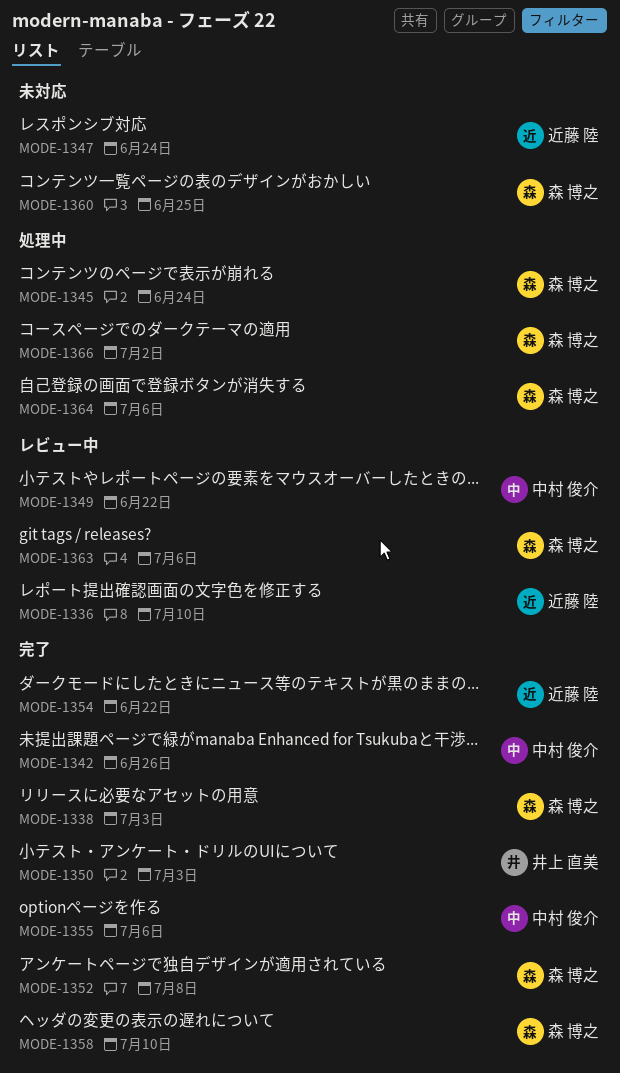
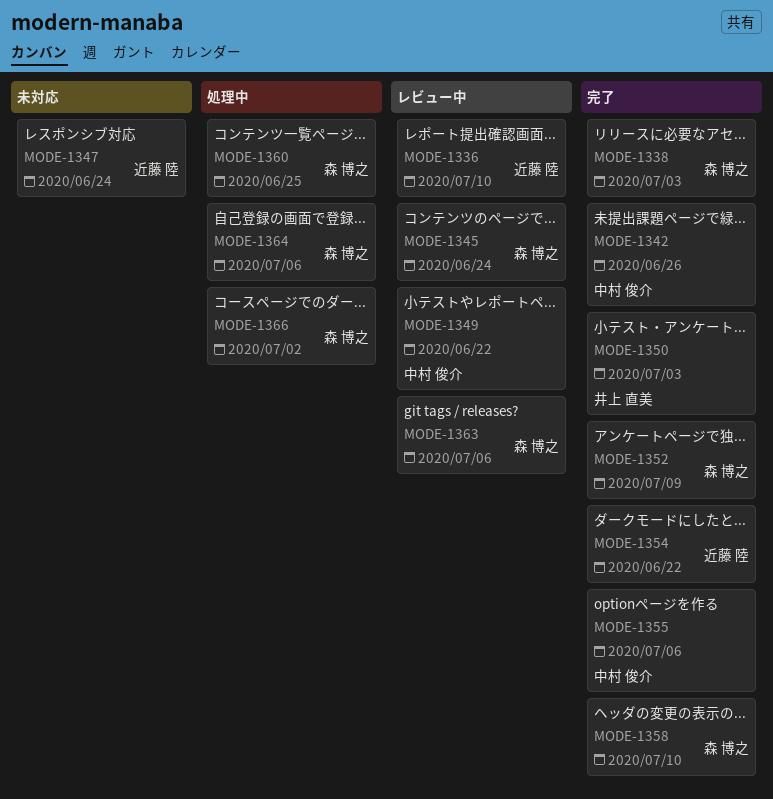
MODE-1345, status: 処理中 -> レビュー中
MODE-1352, due: Jul 8 -> Jul 9
MODE-1360, status: 未対応 -> 処理中

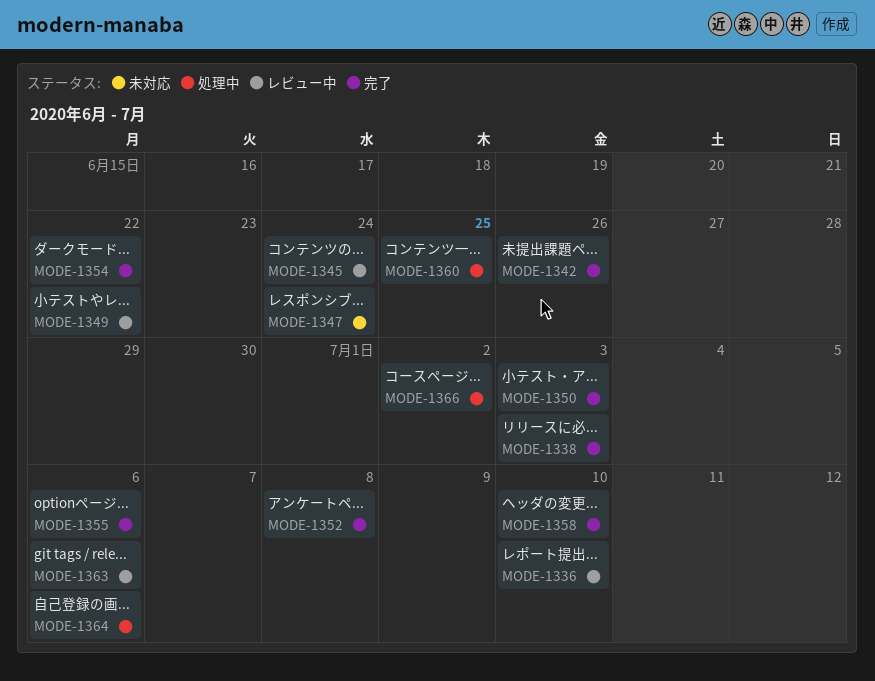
MODE-1352, due: Jul 9 -> Jul 8

